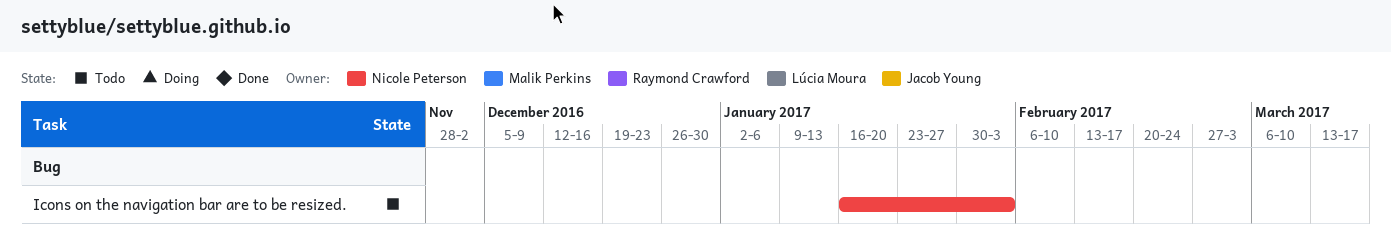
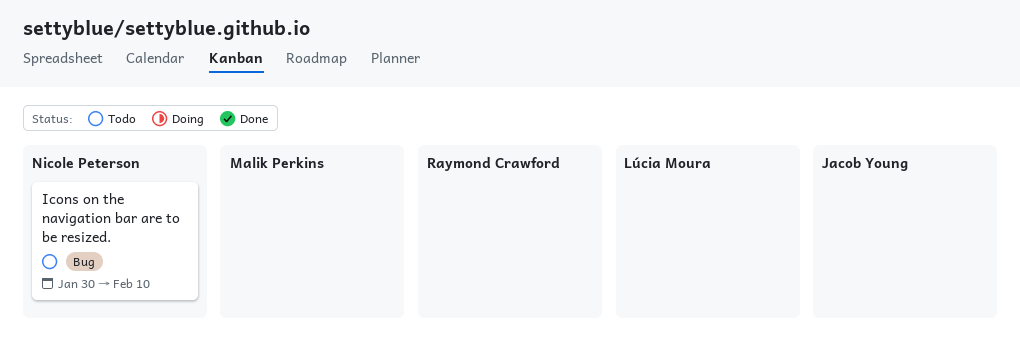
Icons on the navigation bar are to be resized., start: Jan 16 -> Jan 30
Icons on the navigation bar are to be resized., due: Feb 3 -> Feb 10

